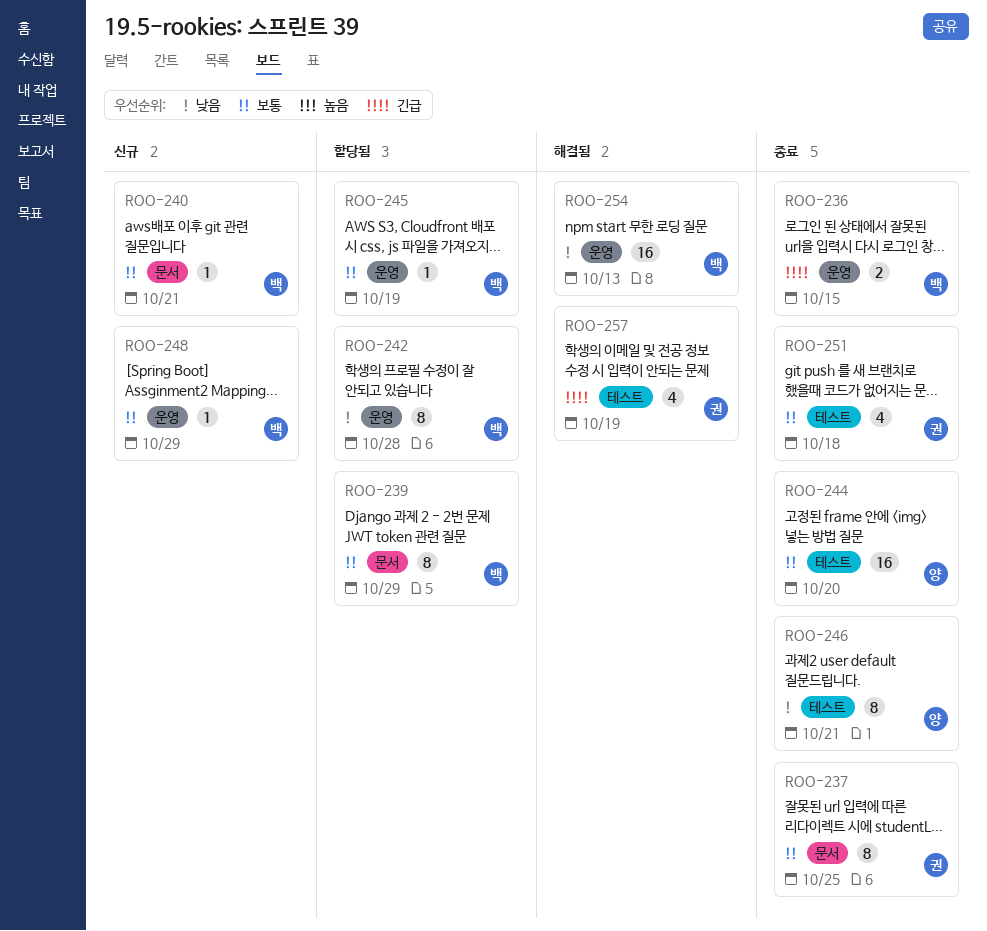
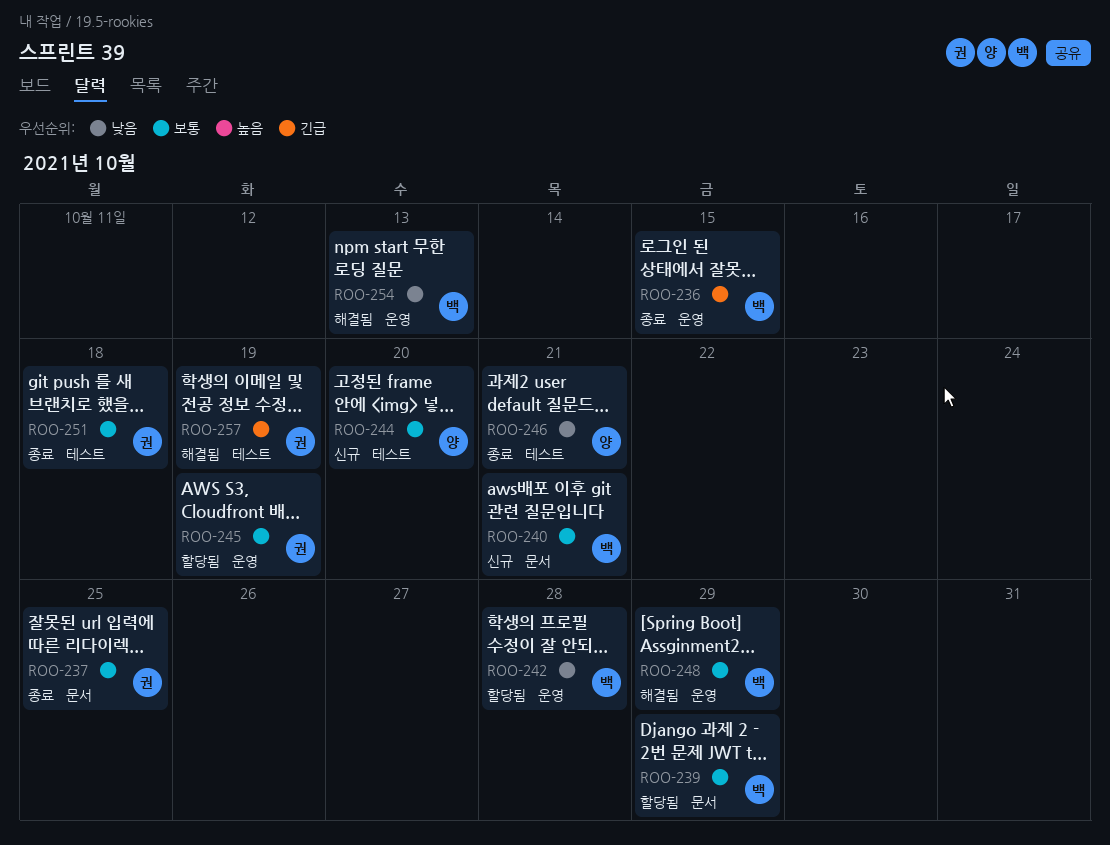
ROO-244, status: 종료 -> 신규
ROO-245, owner: 백 -> 권
ROO-248, status: 신규 -> 해결됨

